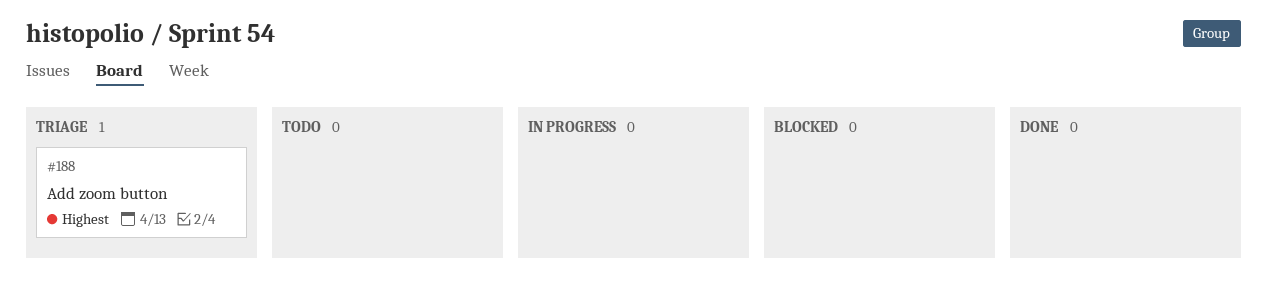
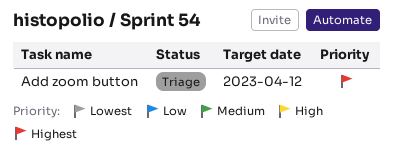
Add zoom button, due: Apr 13 -> Apr 12

